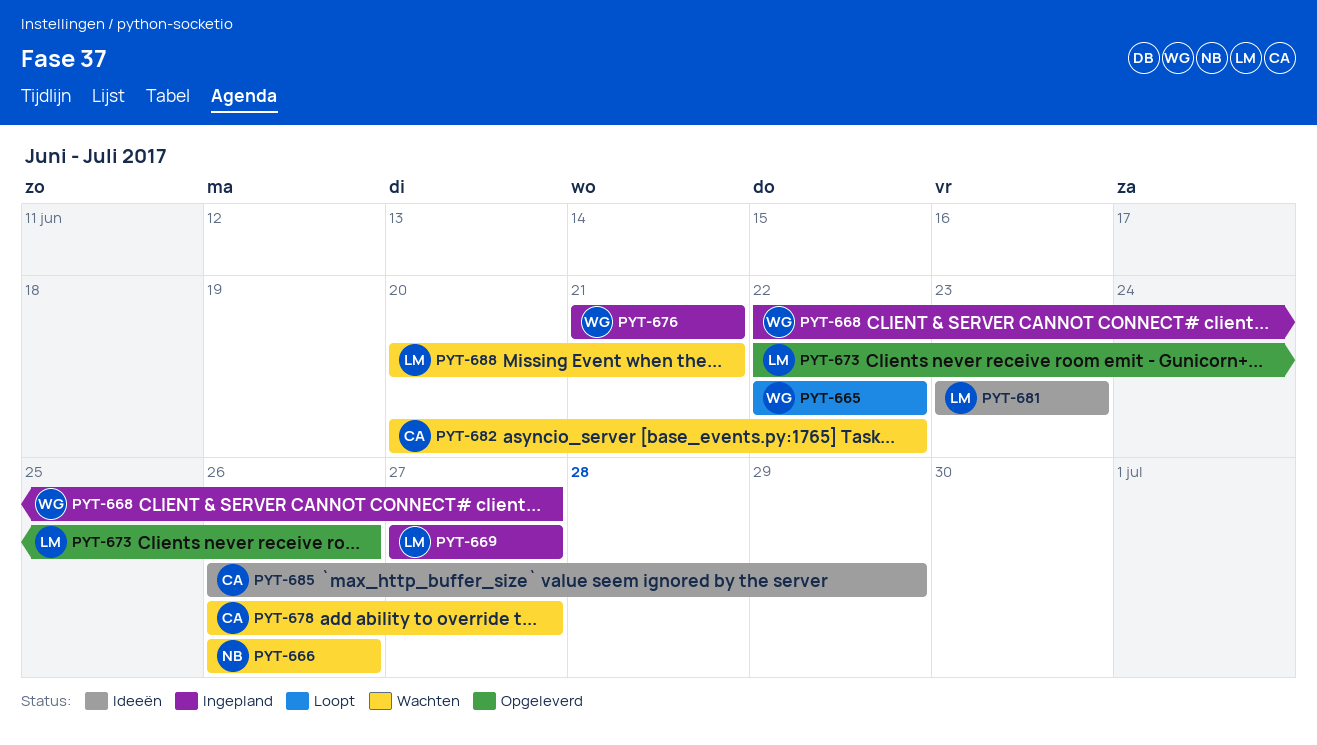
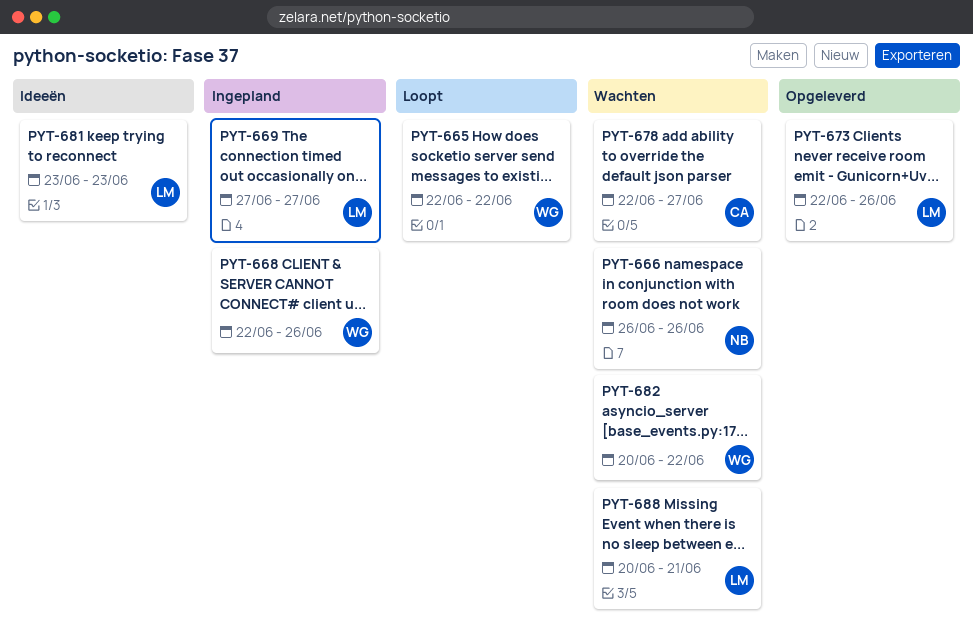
PYT-668, due: Jun 27 -> Jun 26
PYT-676: present -> none
PYT-678, start: Jun 26 -> Jun 22
PYT-682, owner: CA -> WG
PYT-685: present -> none

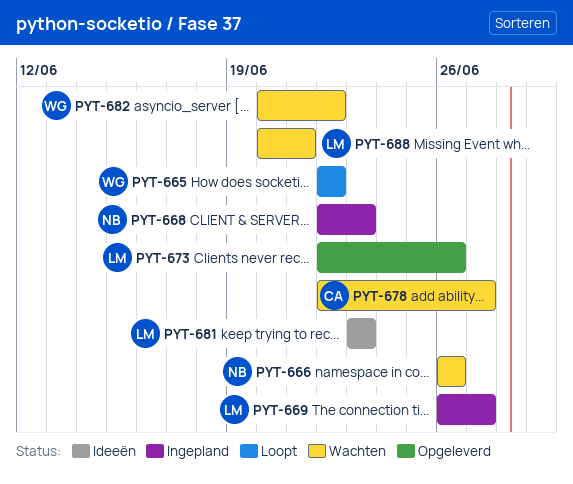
PYT-668, owner: WG -> NB
PYT-668, due: Jun 26 -> Jun 23
PYT-669, start: Jun 27 -> Jun 26

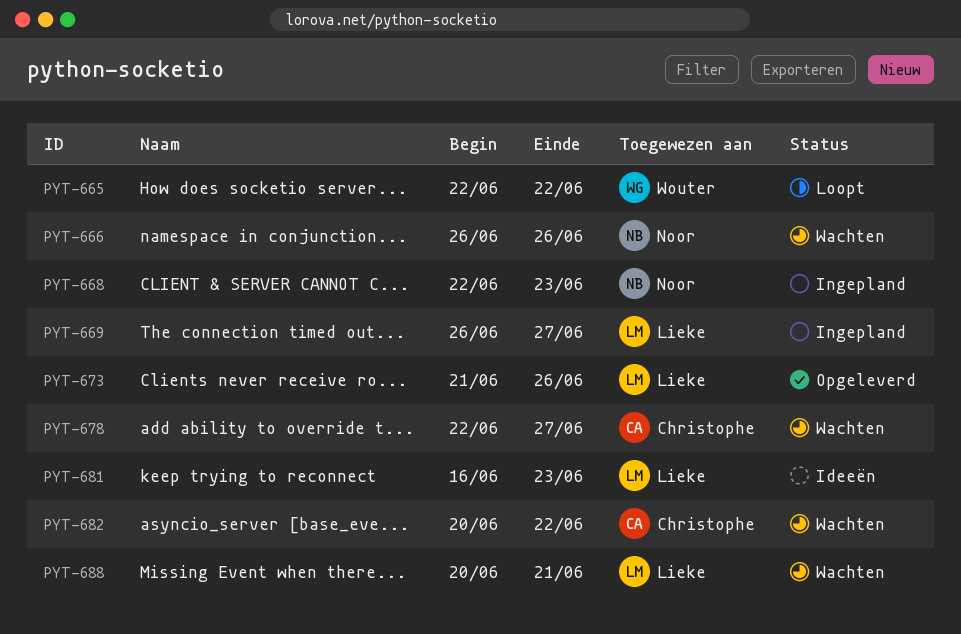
PYT-673, start: Jun 22 -> Jun 21
PYT-681, start: Jun 23 -> Jun 16
PYT-682, owner: Wouter -> Christophe

